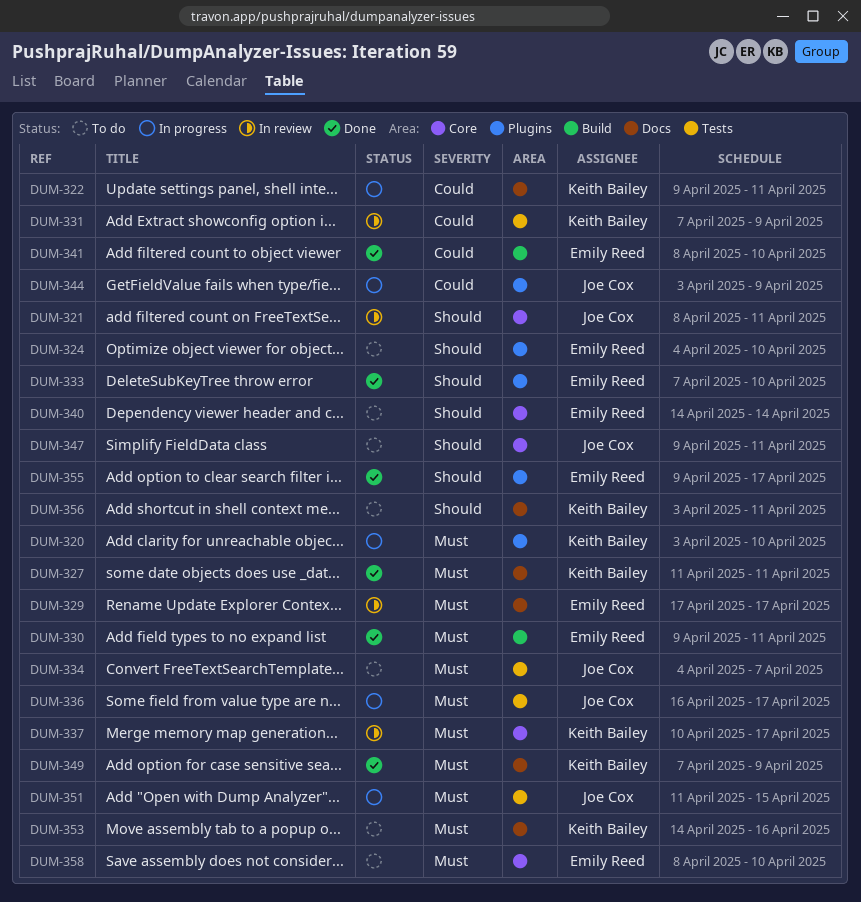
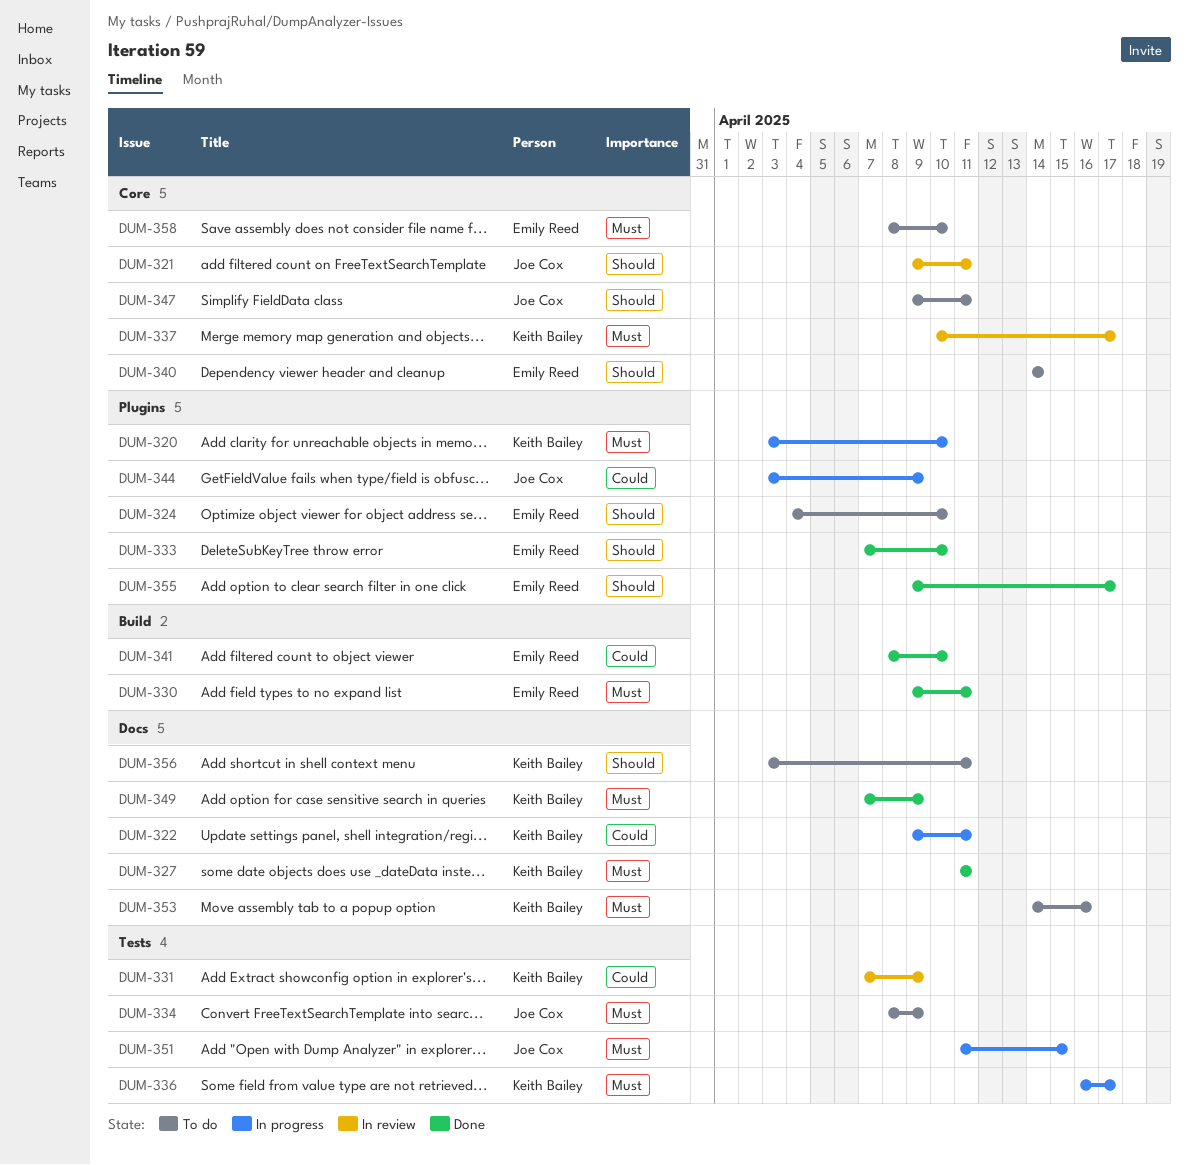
DUM-321, start: Apr 8 -> Apr 9
DUM-329: present -> none
DUM-334, start: Apr 4 -> Apr 8
DUM-334, due: Apr 7 -> Apr 9
DUM-336, owner: Joe Cox -> Keith Bailey

